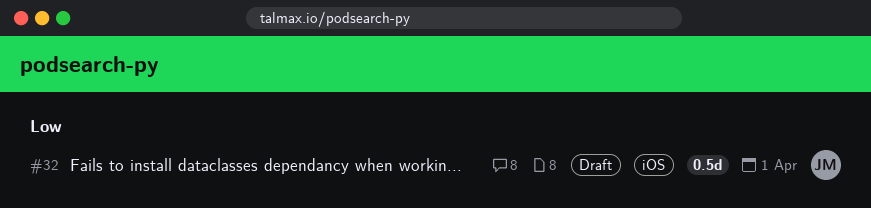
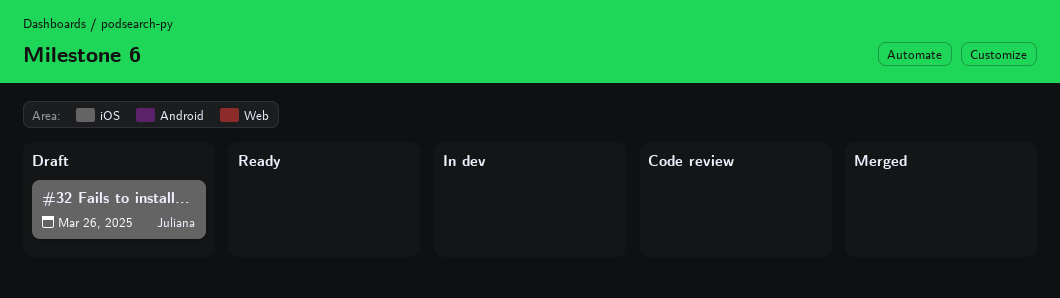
#32, due: Apr 1 -> Mar 26

